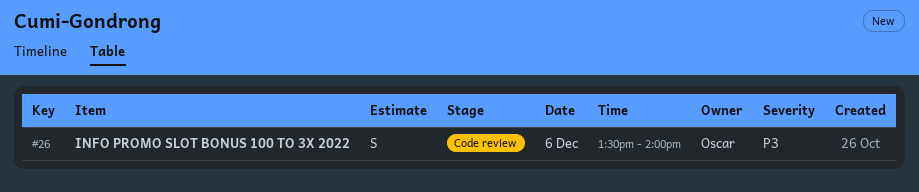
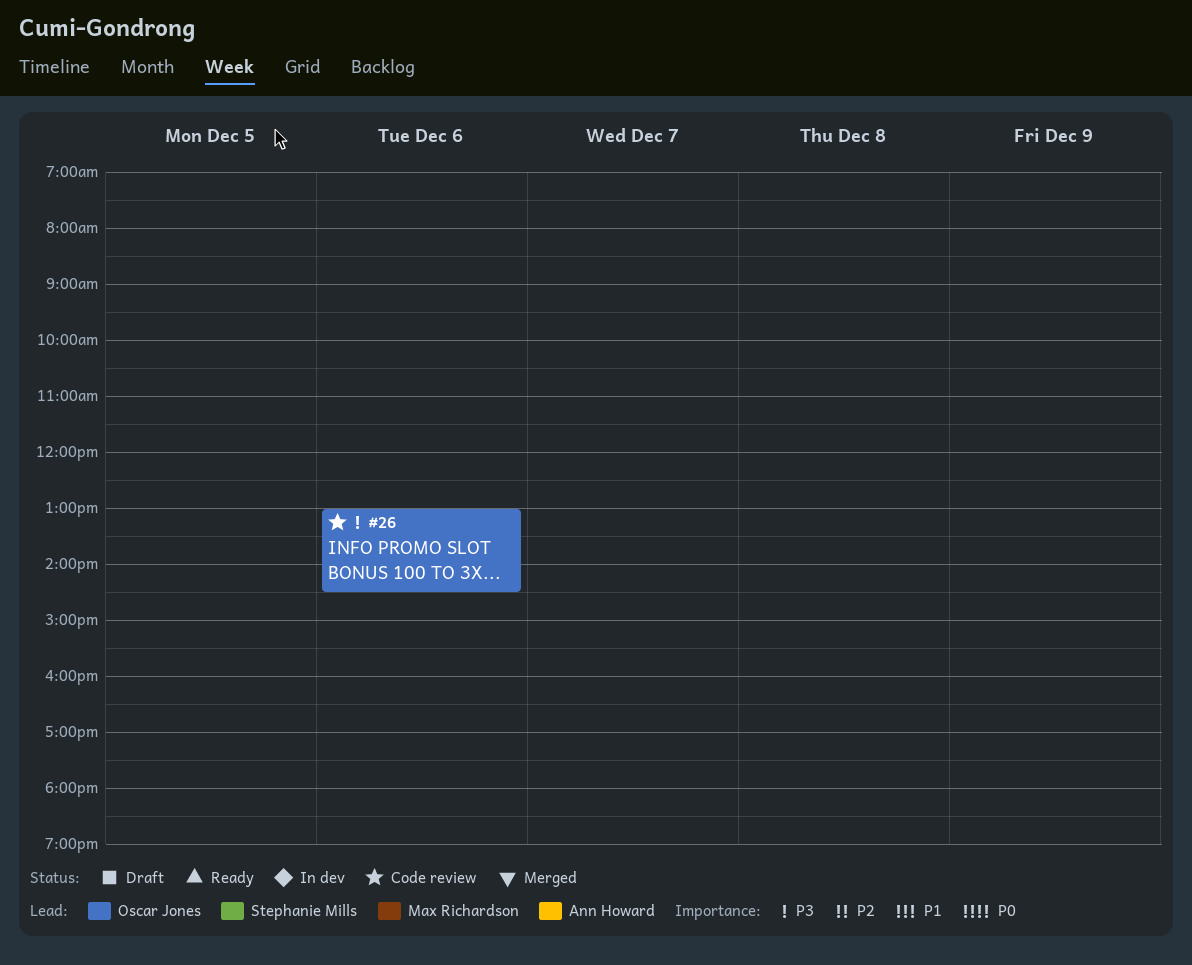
#26, begins: 13:30 -> 13:00
#26, ends: 14:00 -> 14:30

